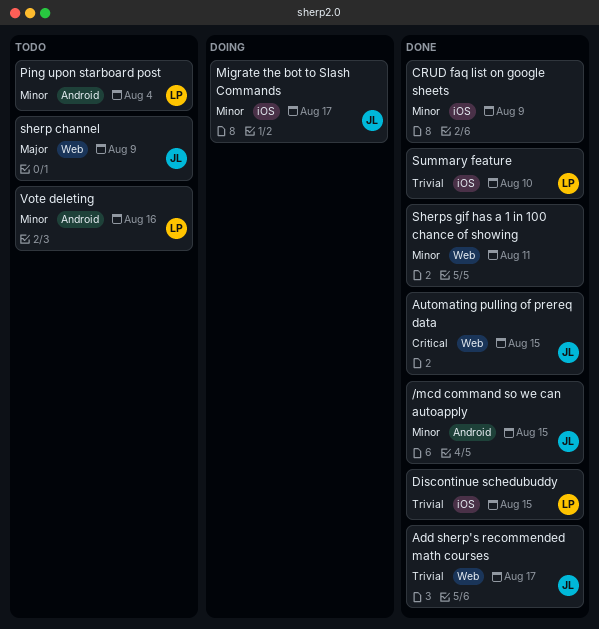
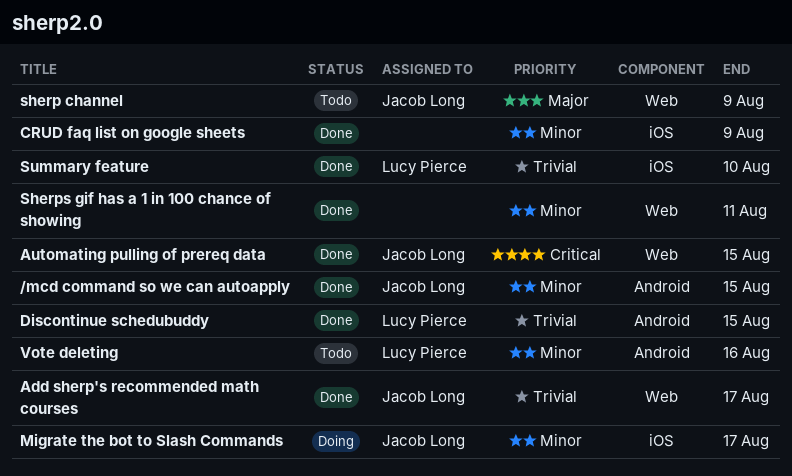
Discontinue schedubuddy, label: iOS -> Android
Ping upon starboard post: present -> none

